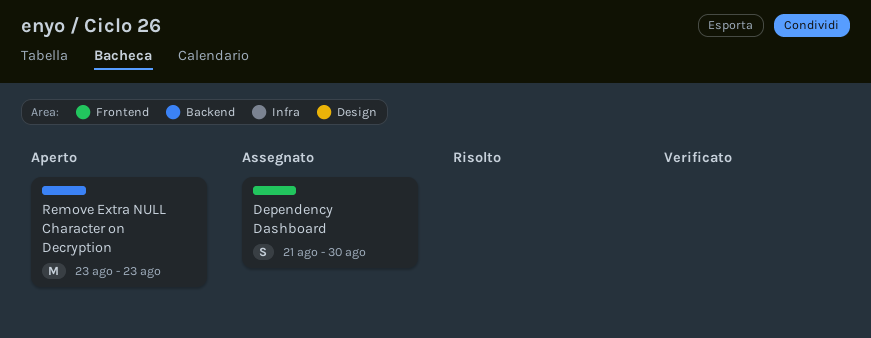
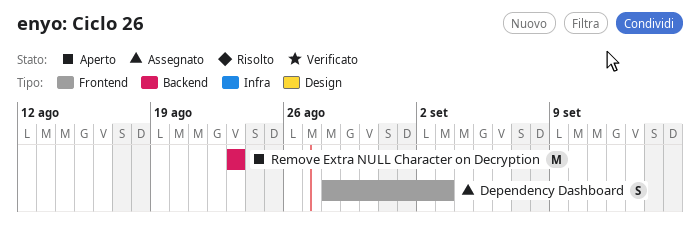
Dependency Dashboard, start: Aug 21 -> Aug 28
Dependency Dashboard, due: Aug 30 -> Sep 3

